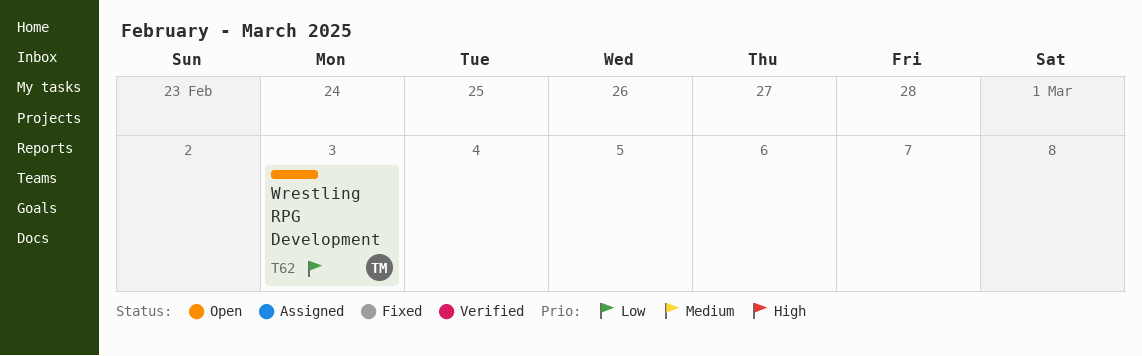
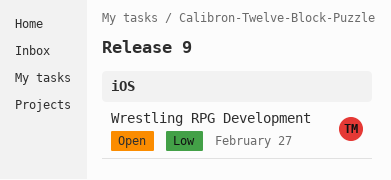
Wrestling RPG Development, due: Mar 3 -> Feb 27

